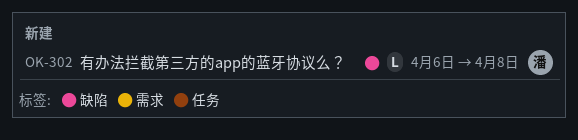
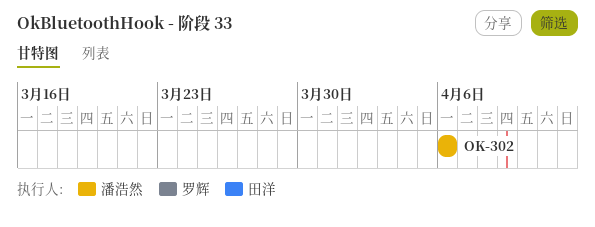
OK-302, due: Apr 8 -> Apr 6

